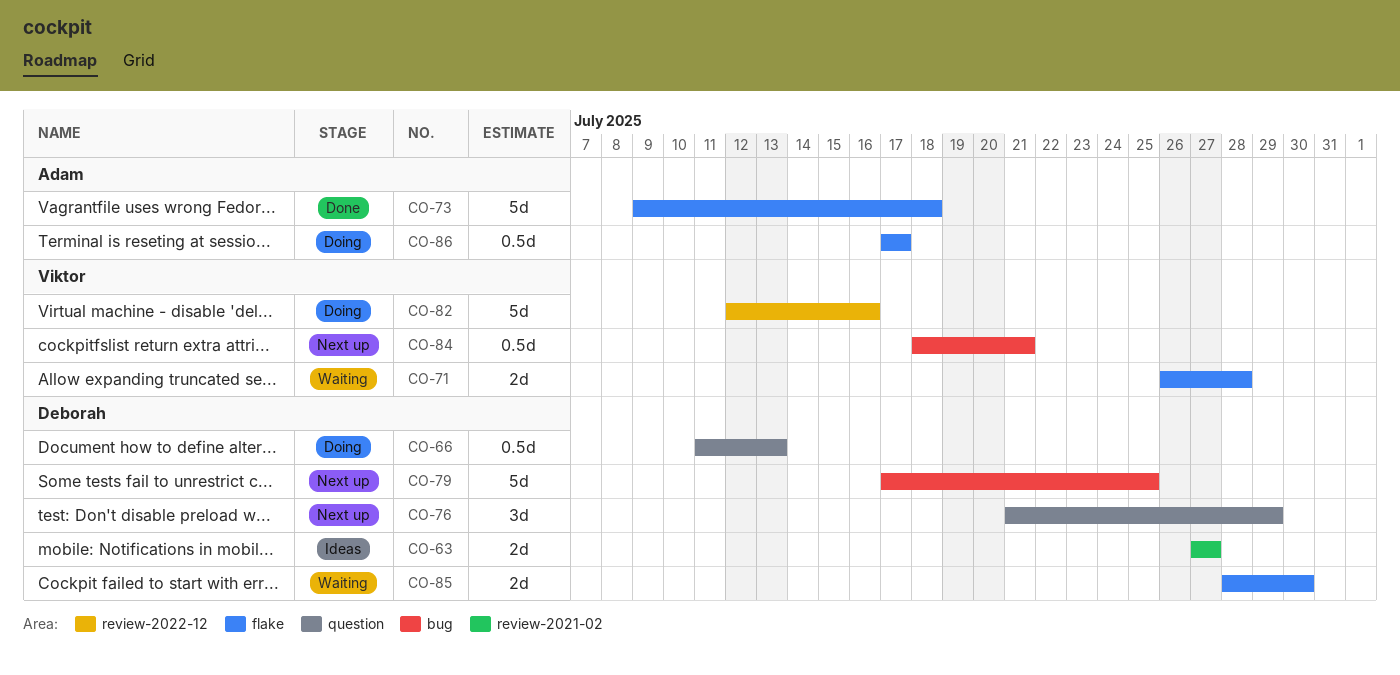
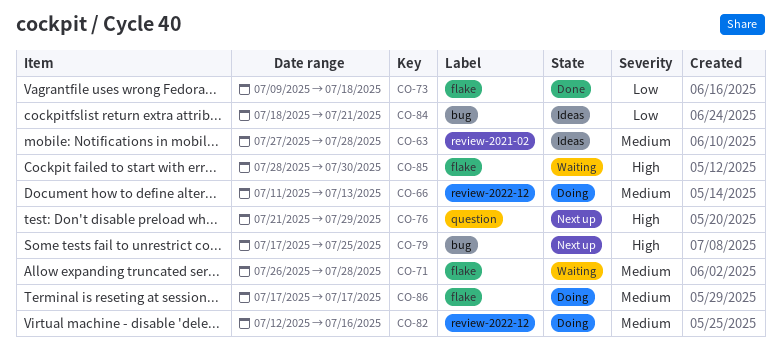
CO-63, due: Jul 27 -> Jul 28
CO-66, label: question -> review-2022-12
CO-84, status: Next up -> Ideas

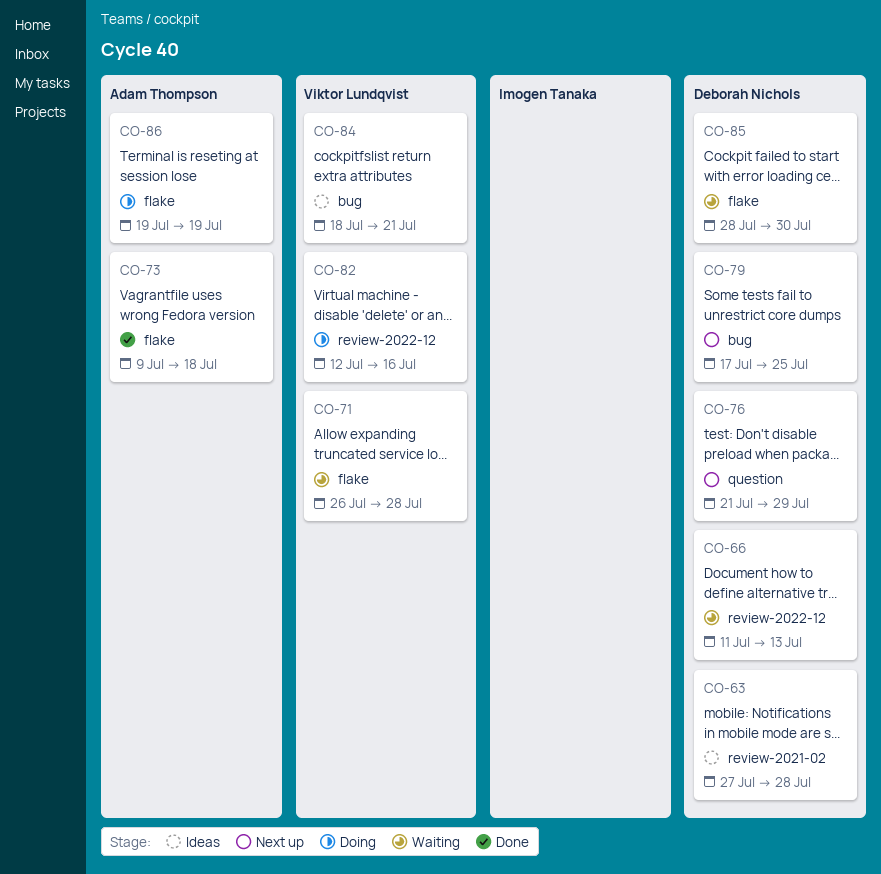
CO-66, status: Doing -> Waiting
CO-86, start: Jul 17 -> Jul 19
CO-86, due: Jul 17 -> Jul 19

